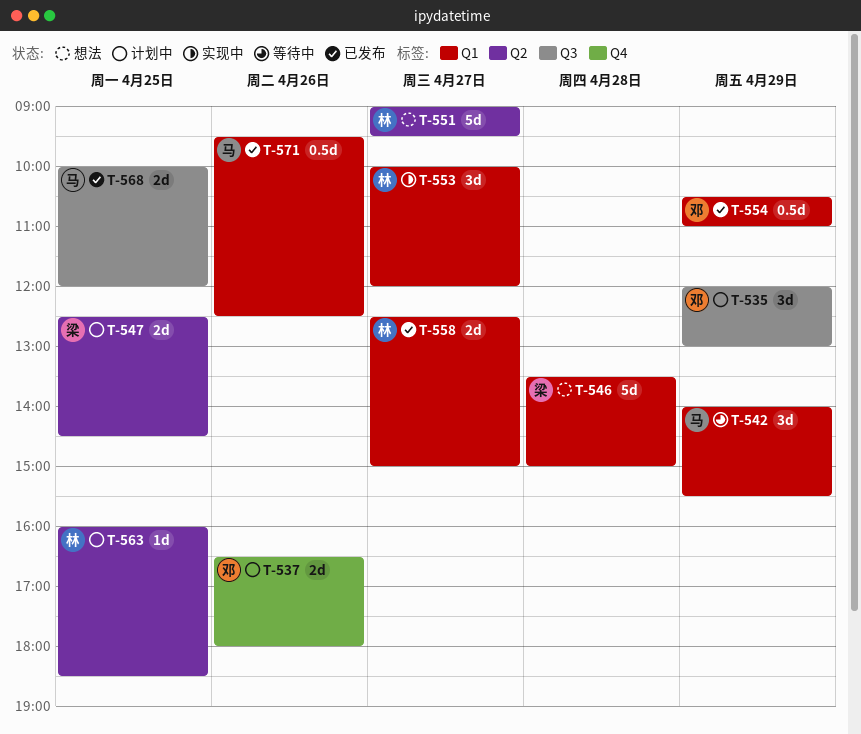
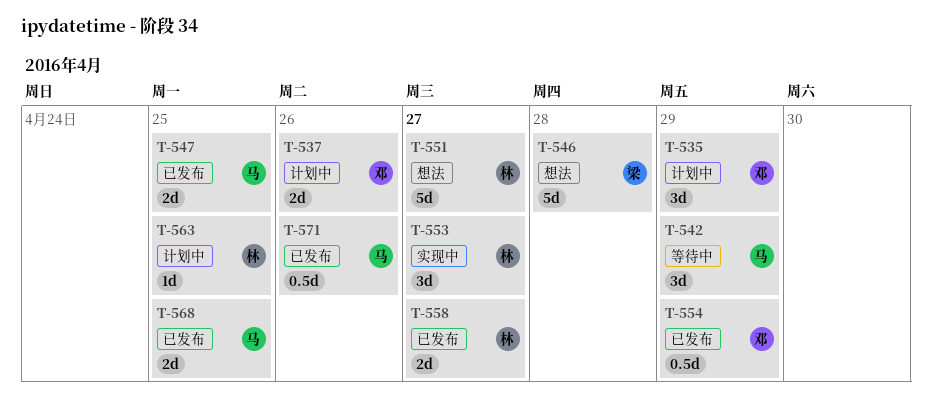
T-547, status: 计划中 -> 已发布
T-547, owner: 梁 -> 马

